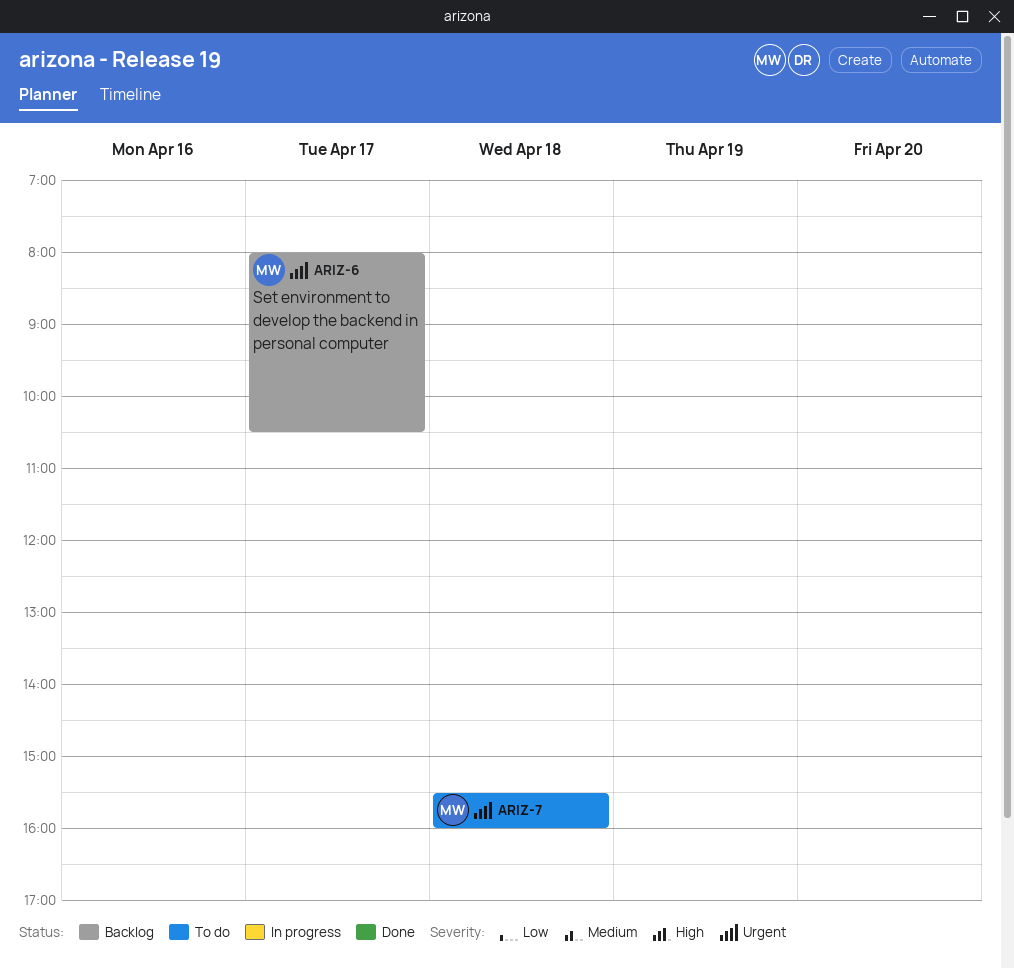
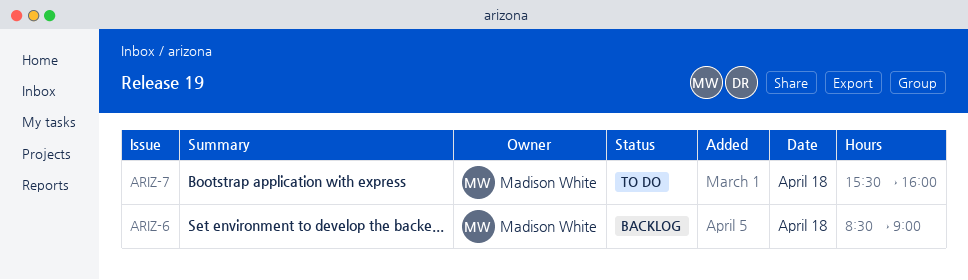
ARIZ-6, day: Apr 17 -> Apr 18
ARIZ-6, begins: 08:00 -> 08:30
ARIZ-6, ends: 10:30 -> 09:00

